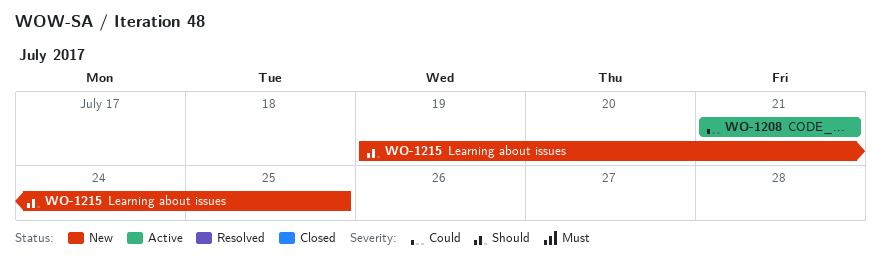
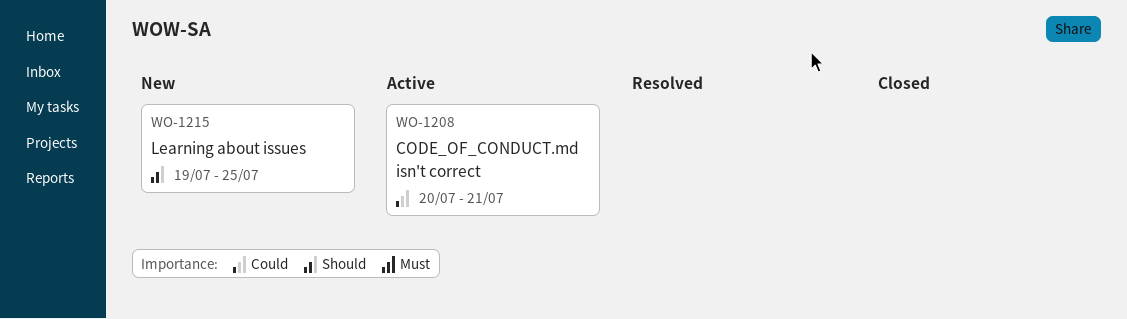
WO-1208, start: Jul 21 -> Jul 20

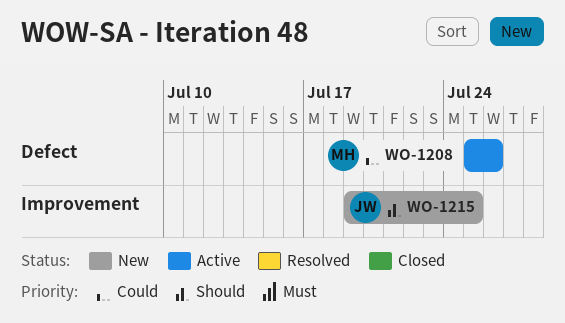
WO-1208, start: Jul 20 -> Jul 25
WO-1208, due: Jul 21 -> Jul 26

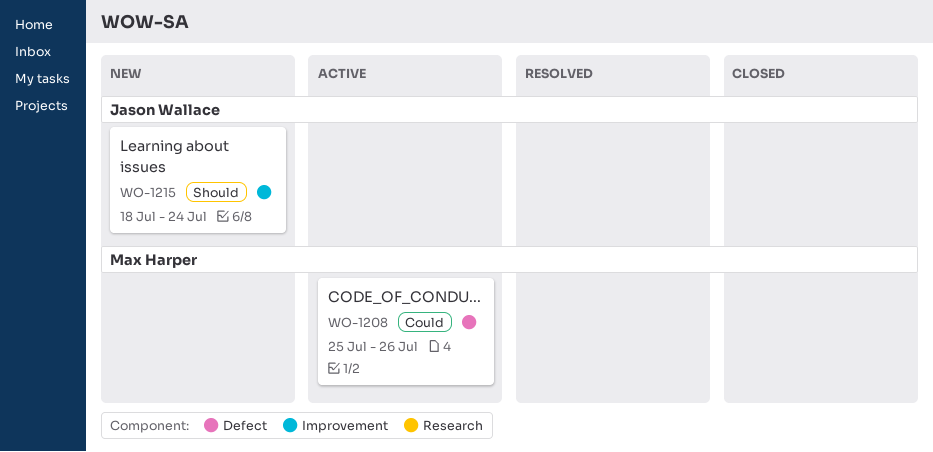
WO-1215, start: Jul 19 -> Jul 18
WO-1215, due: Jul 25 -> Jul 24

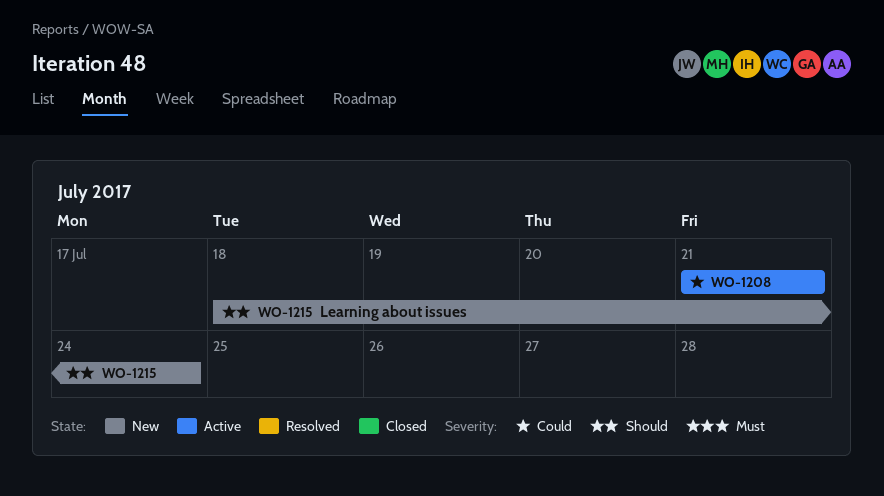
WO-1208, start: Jul 25 -> Jul 21
WO-1208, due: Jul 26 -> Jul 21

